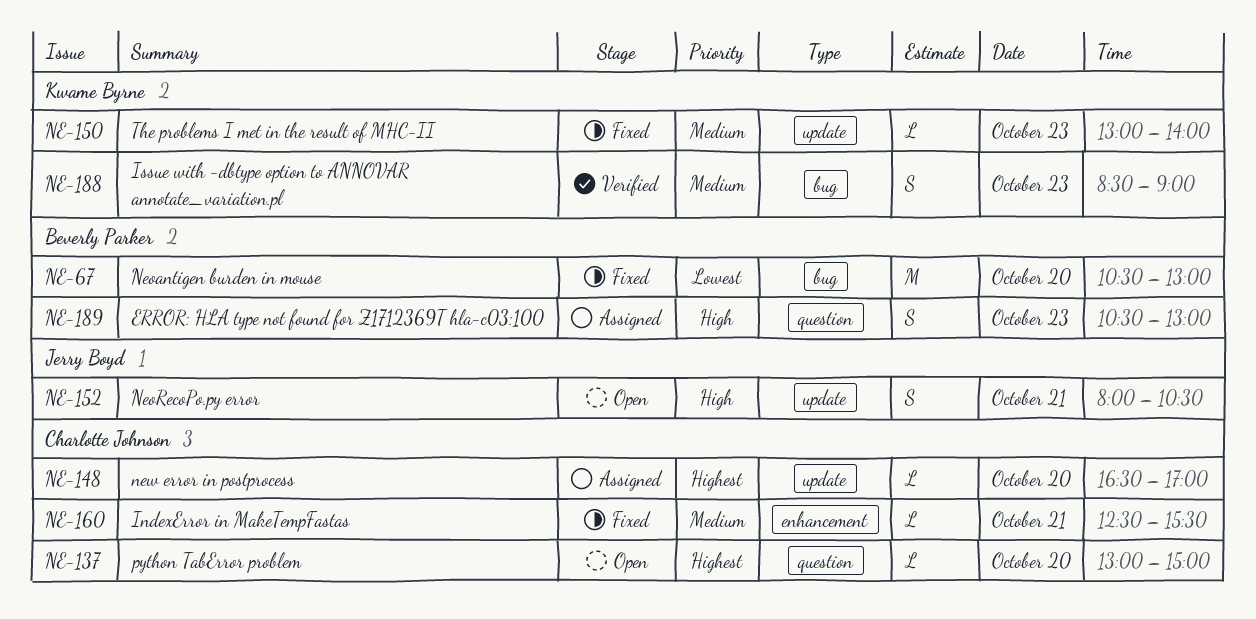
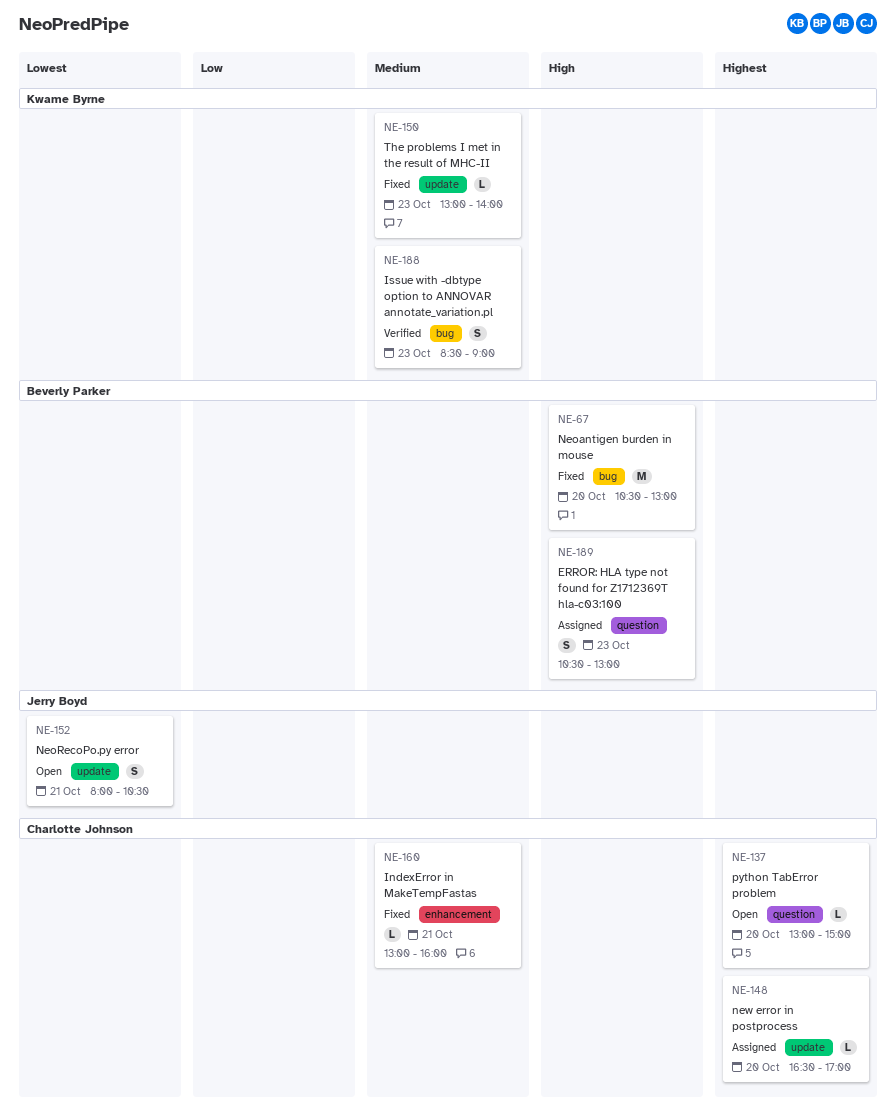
NE-67, priority: Lowest -> High
NE-152, priority: High -> Lowest
NE-160, begins: 12:30 -> 13:00
NE-160, ends: 15:30 -> 16:00

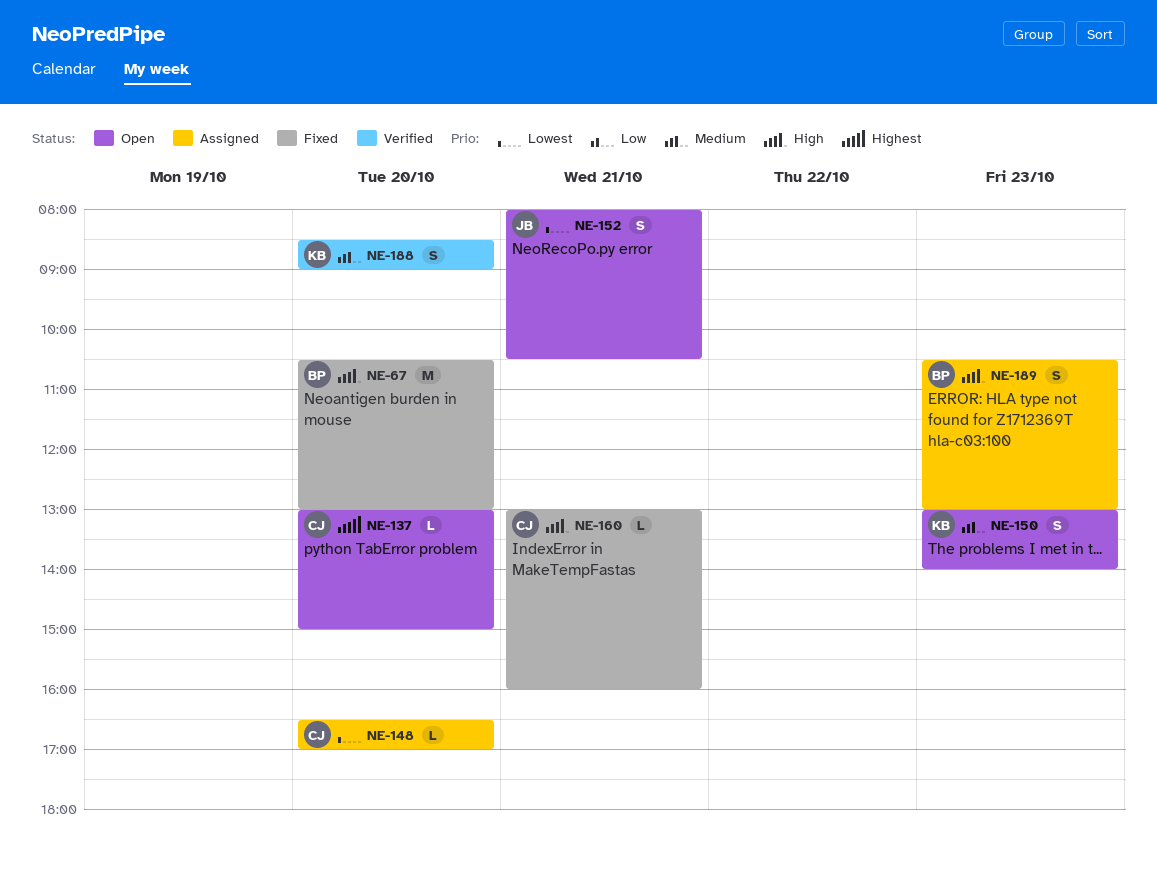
NE-148, priority: Highest -> Lowest
NE-150, status: Fixed -> Open
NE-150, estimate: L -> S
NE-160, priority: Medium -> High
NE-188, day: Oct 23 -> Oct 20

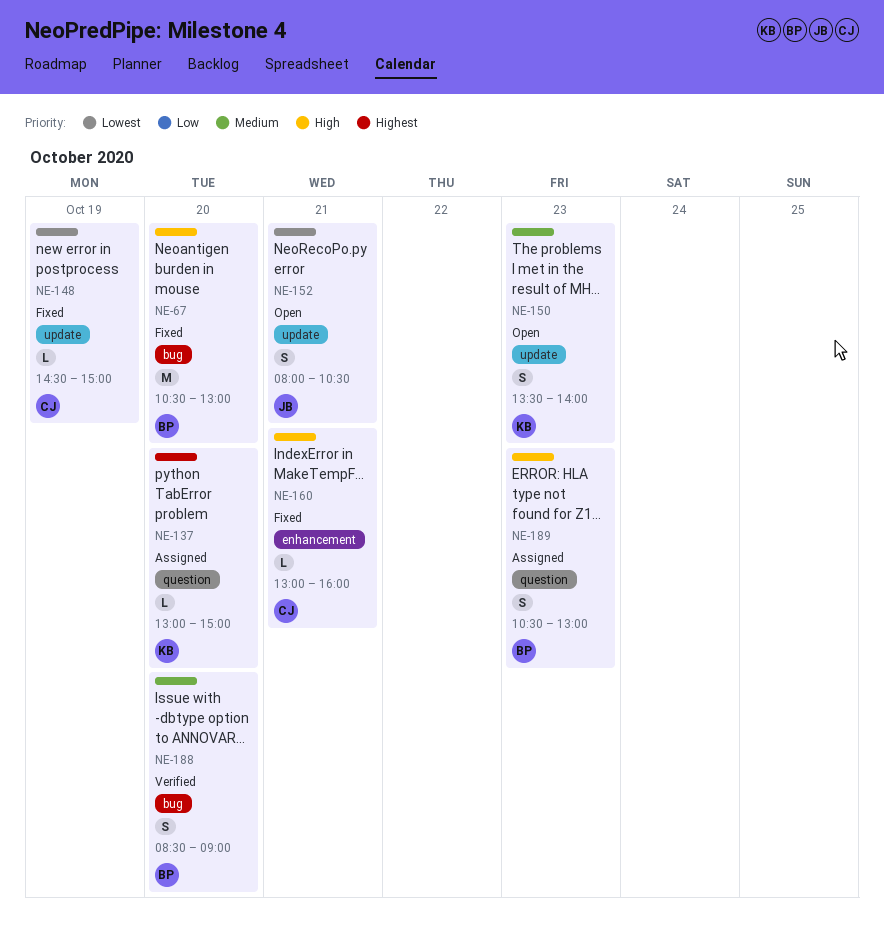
NE-137, status: Open -> Assigned
NE-137, owner: CJ -> KB
NE-148, status: Assigned -> Fixed
NE-148, day: Oct 20 -> Oct 19
NE-148, begins: 16:30 -> 14:30
NE-148, ends: 17:00 -> 15:00
NE-150, begins: 13:00 -> 13:30
NE-188, owner: KB -> BP

